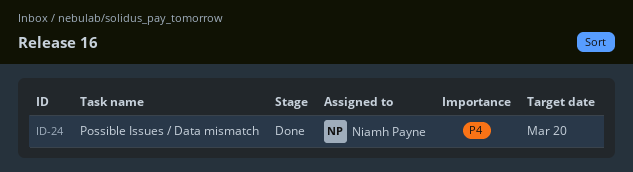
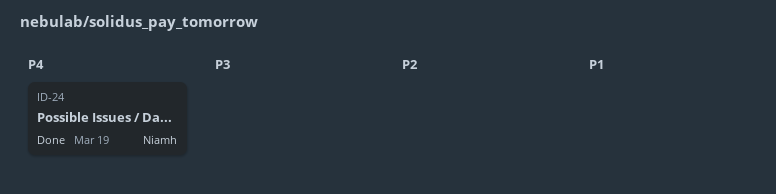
ID-24, due: Mar 20 -> Mar 19

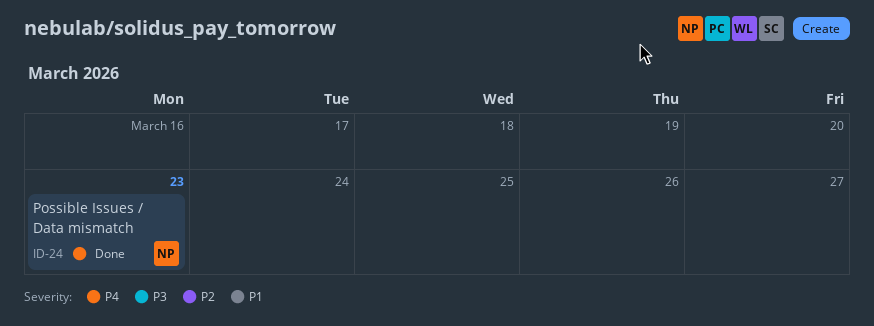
ID-24, due: Mar 19 -> Mar 23

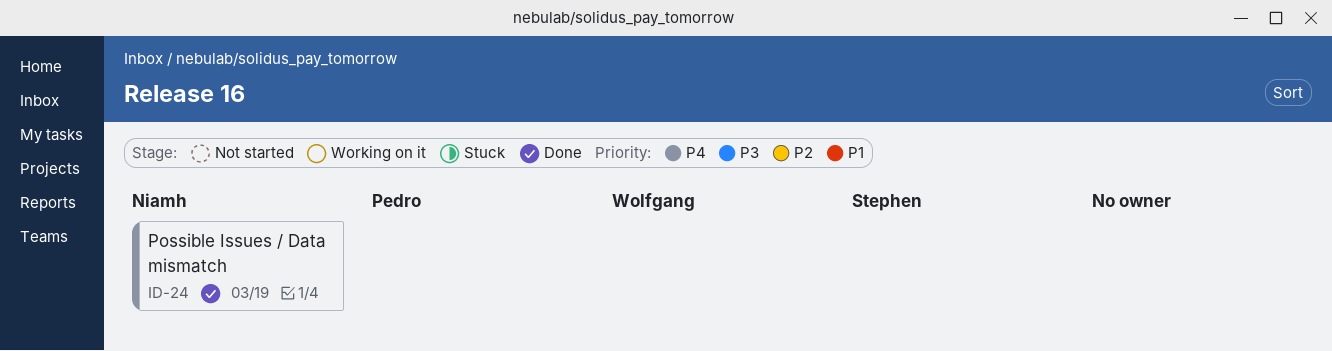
ID-24, due: Mar 23 -> Mar 19

